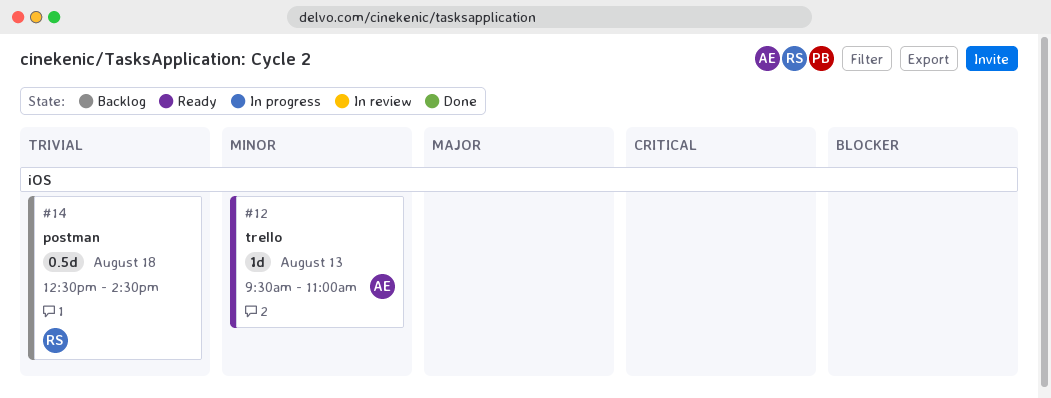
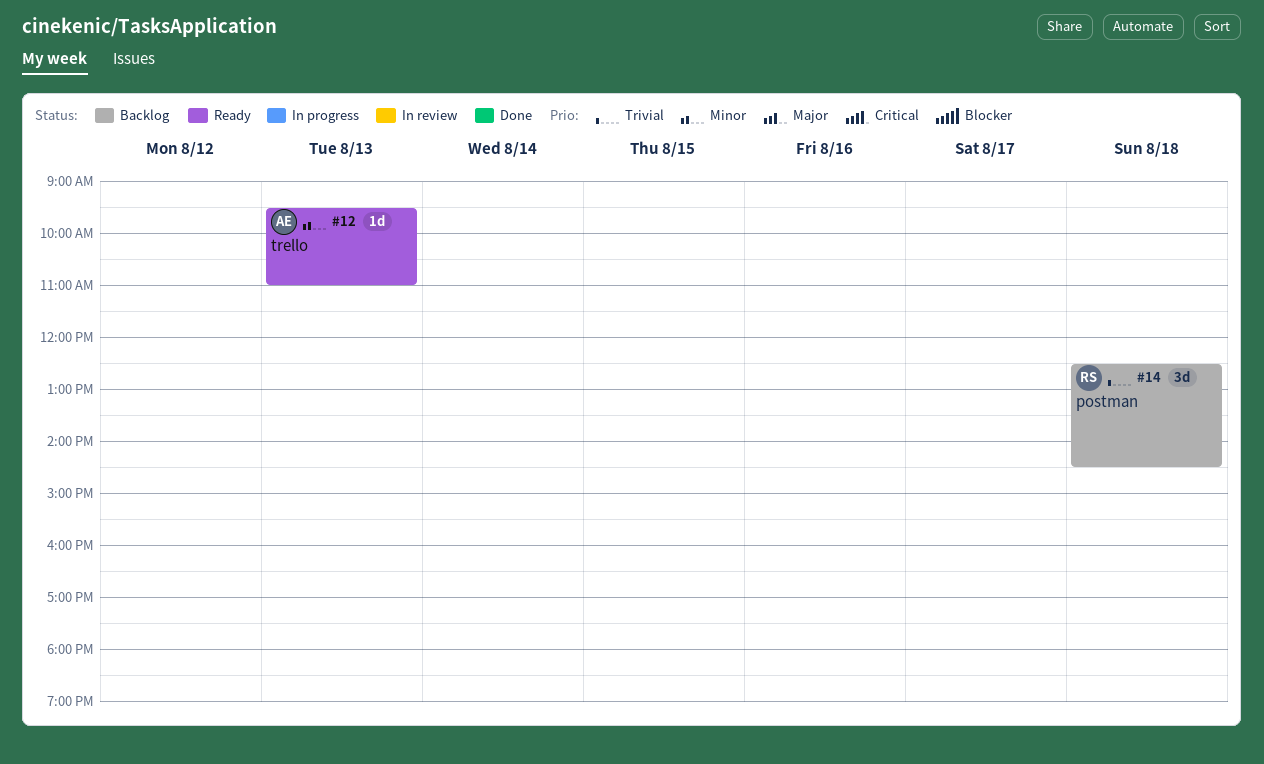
#14, estimate: 0.5d -> 3d

